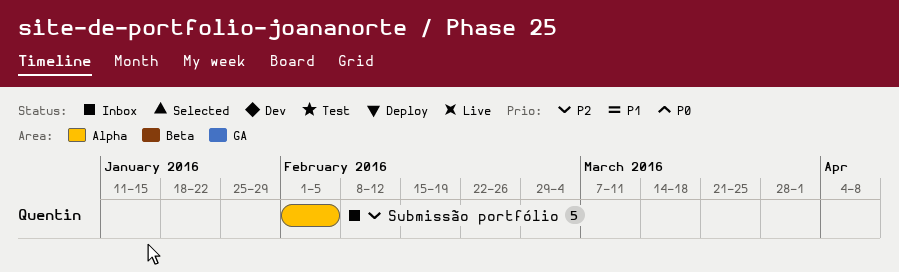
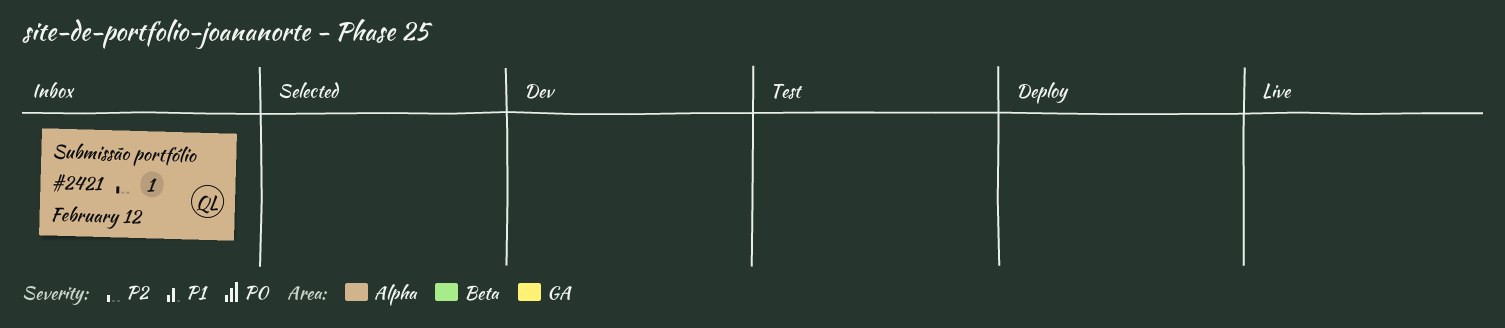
Submissão portfólio, estimate: 5 -> 1
Submissão portfólio, due: Feb 5 -> Feb 12

